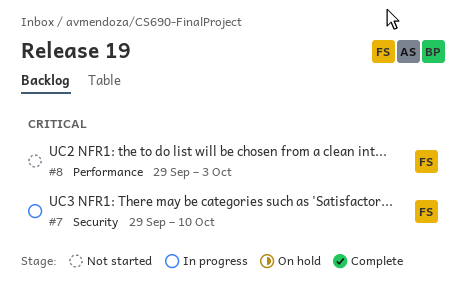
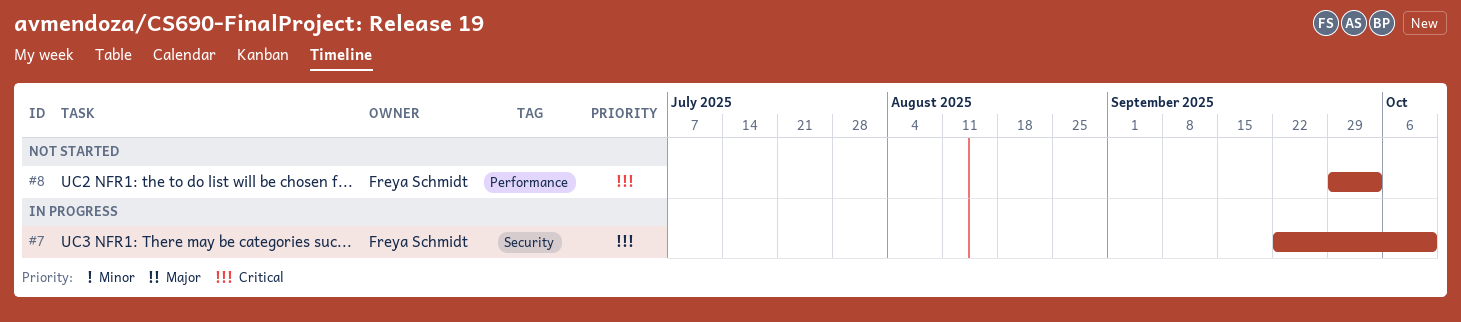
#7, start: Sep 29 -> Sep 22

